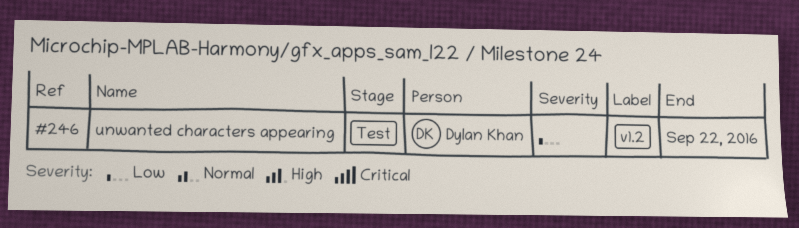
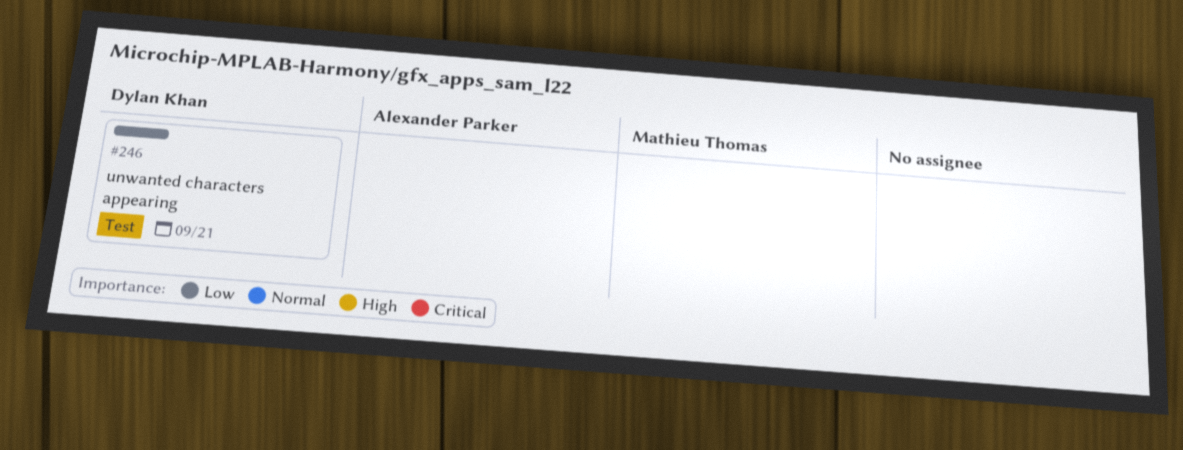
#246, due: Sep 22 -> Sep 21

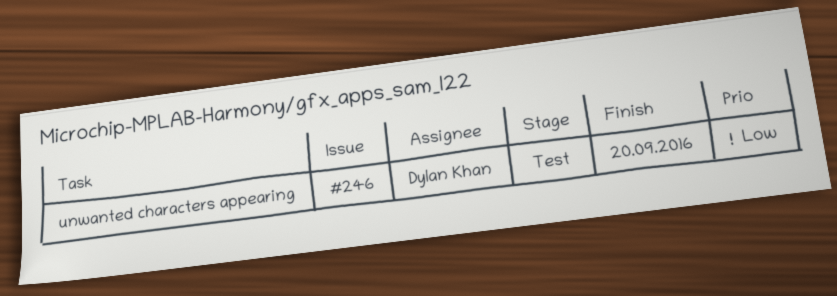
#246, due: Sep 21 -> Sep 20

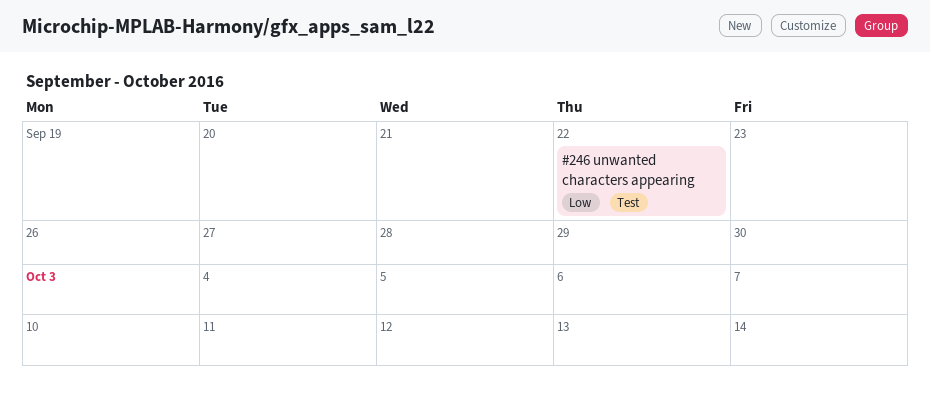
#246, due: Sep 20 -> Sep 22

